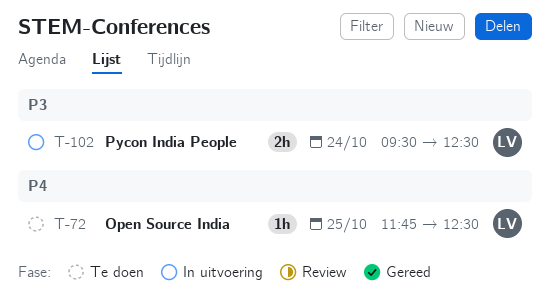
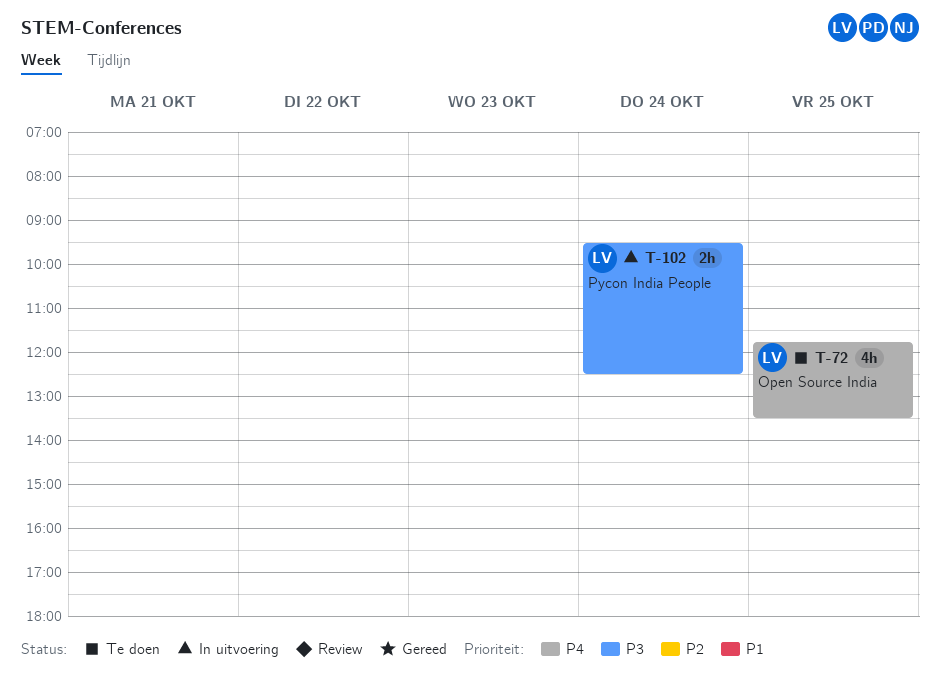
T-72, estimate: 1h -> 4h
T-72, ends: 12:30 -> 13:30

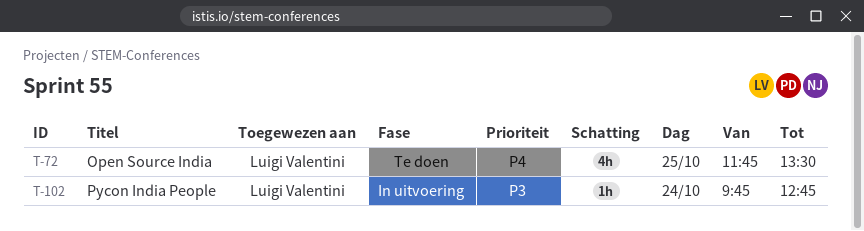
T-102, estimate: 2h -> 1h
T-102, begins: 09:30 -> 09:45
T-102, ends: 12:30 -> 12:45

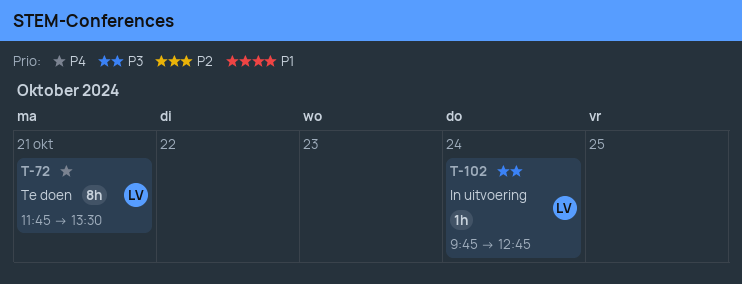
T-72, estimate: 4h -> 8h
T-72, day: Oct 25 -> Oct 21

